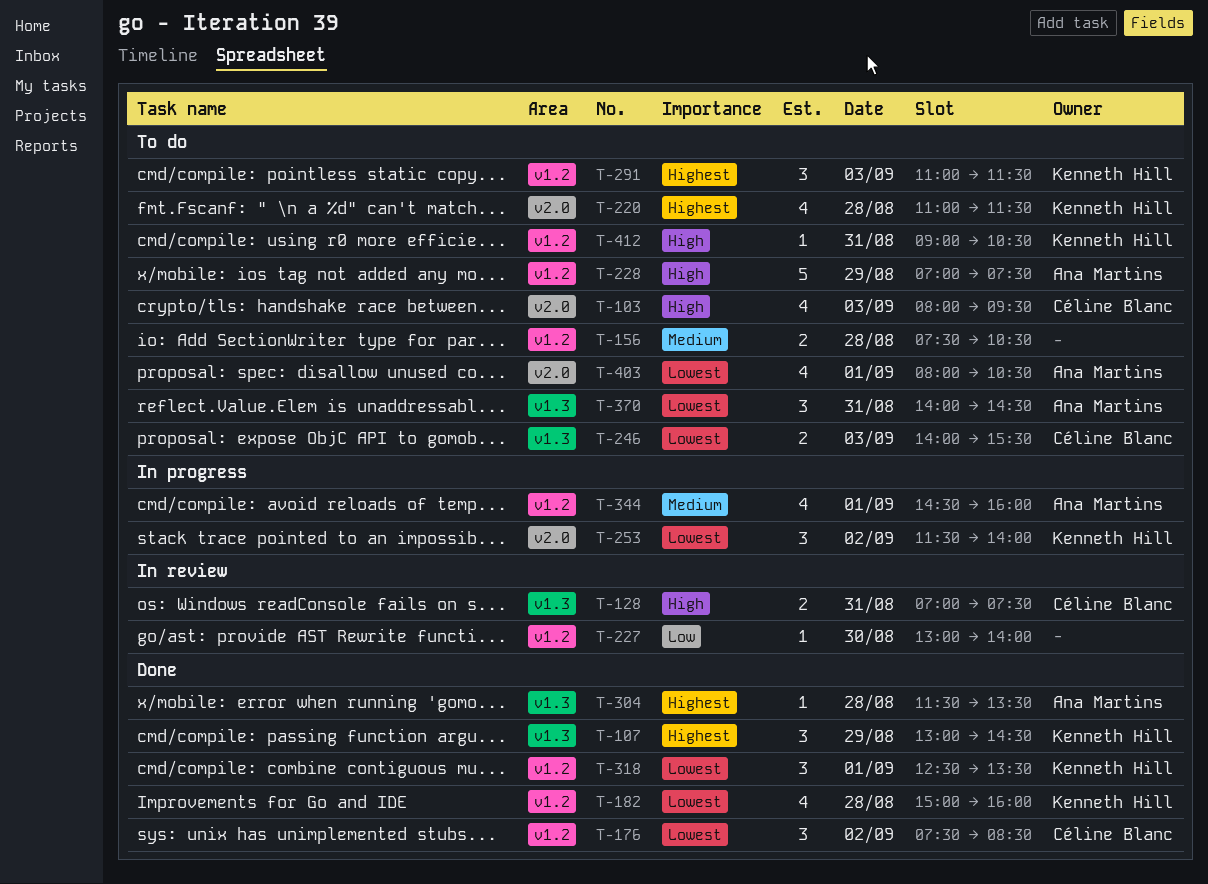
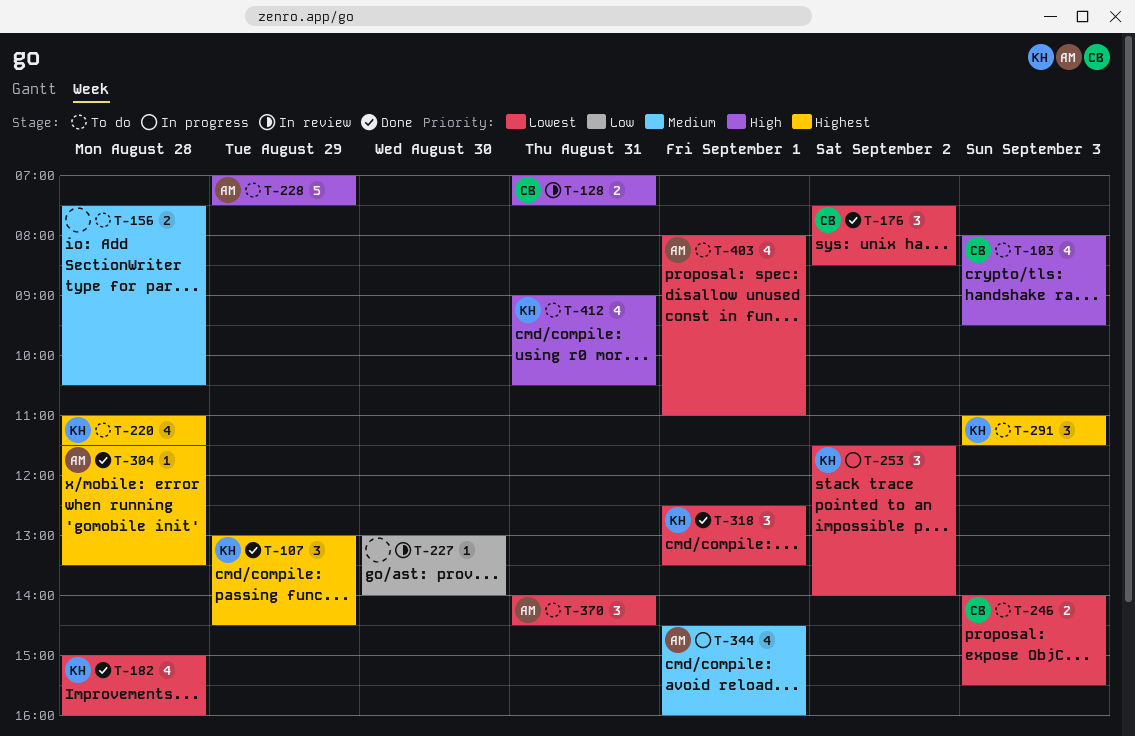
T-403, ends: 10:30 -> 11:00
T-412, estimate: 1 -> 4

